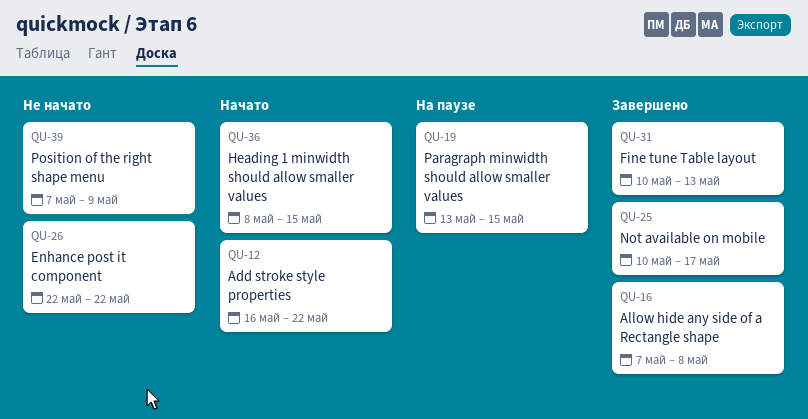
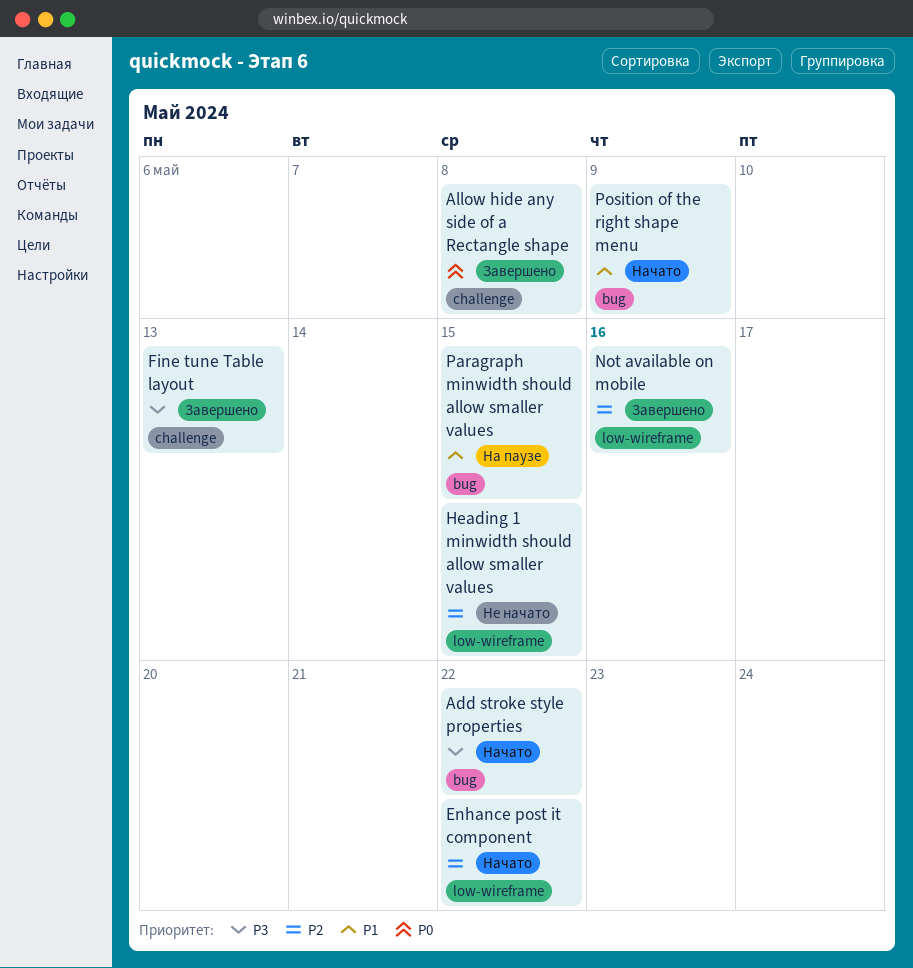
Enhance post it component, status: Не начато -> Начато
Heading 1 minwidth should allow smaller values, status: Начато -> Не начато
Not available on mobile, due: May 17 -> May 16
Position of the right shape menu, status: Не начато -> Начато

